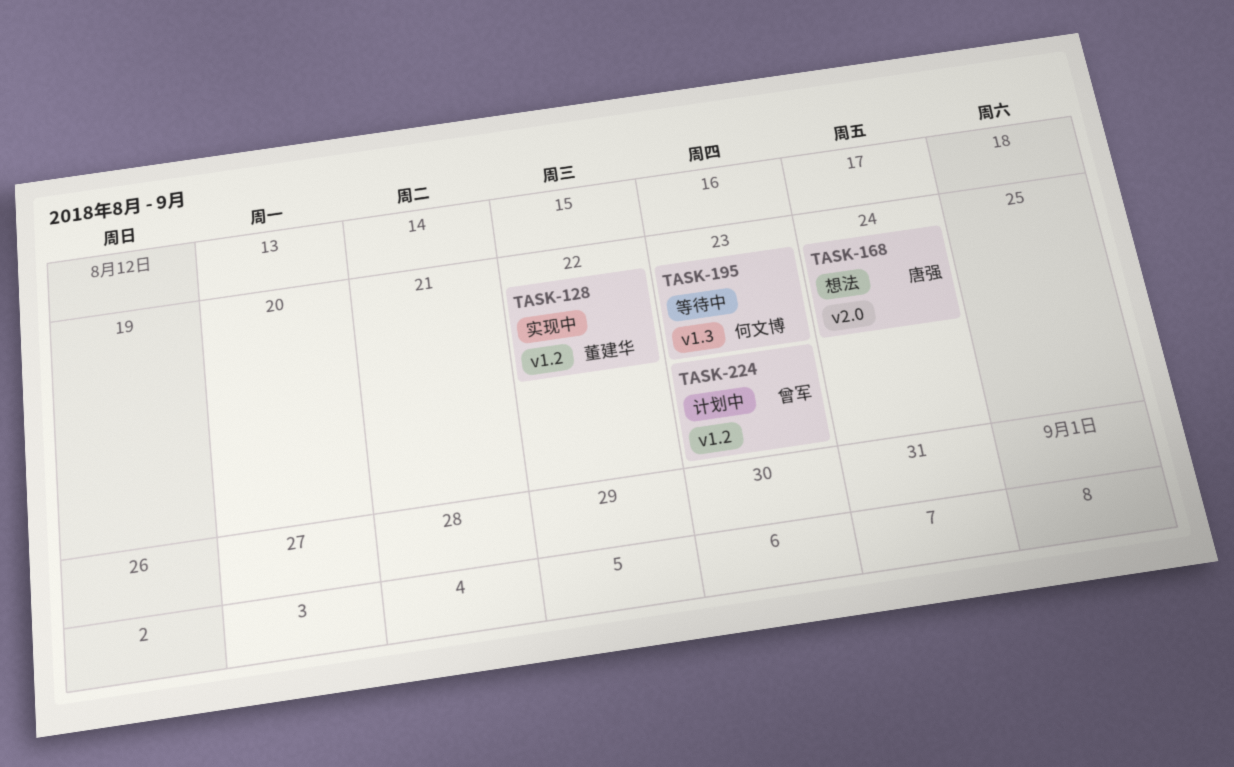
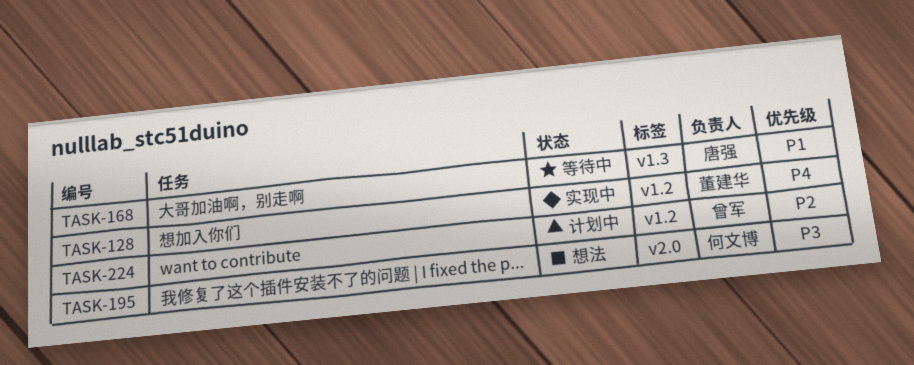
TASK-168, status: 想法 -> 等待中
TASK-168, label: v2.0 -> v1.3
TASK-195, status: 等待中 -> 想法
TASK-195, label: v1.3 -> v2.0

